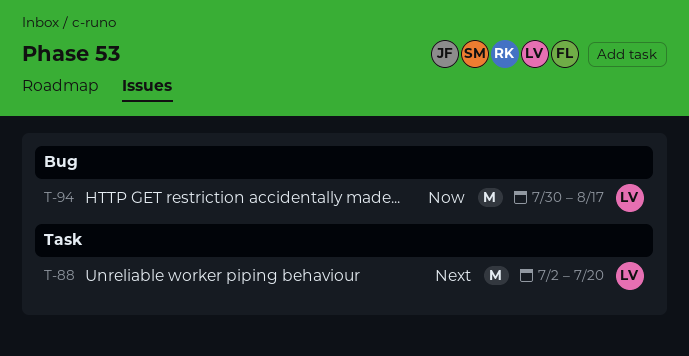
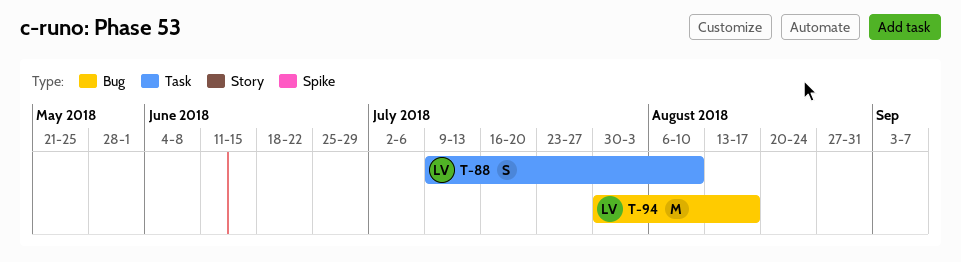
T-88, estimate: M -> S
T-88, start: Jul 2 -> Jul 9
T-88, due: Jul 20 -> Aug 10

